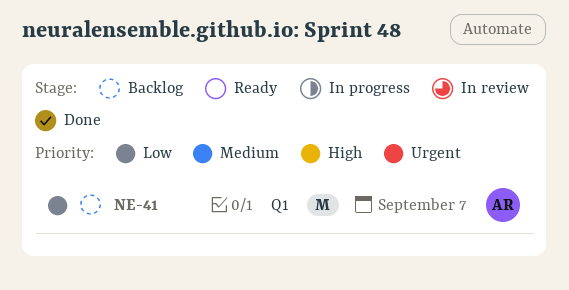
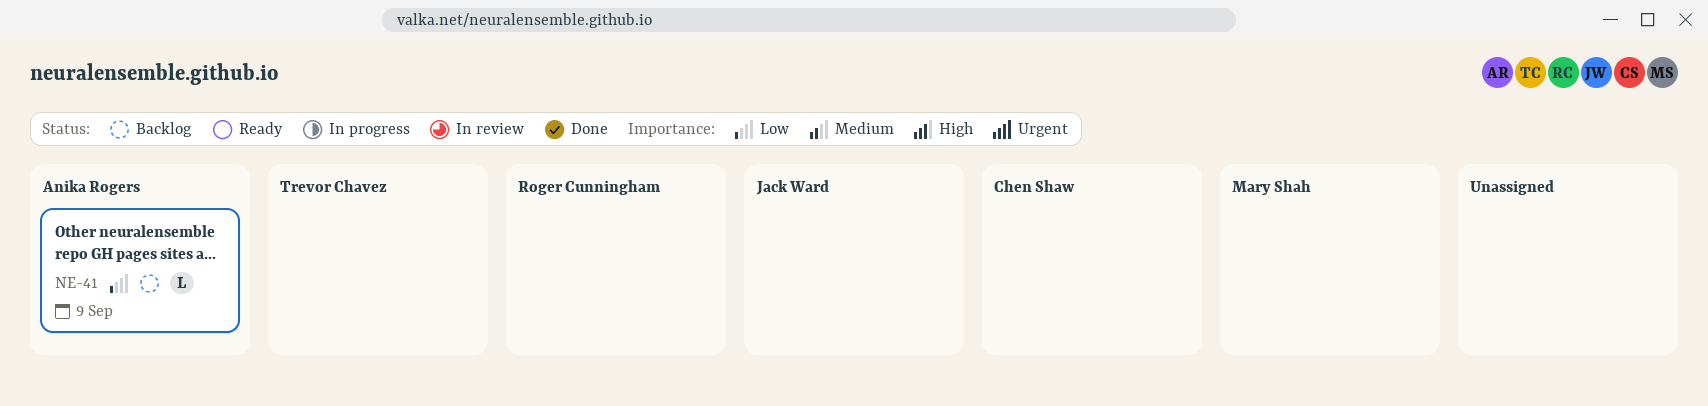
NE-41, estimate: M -> L
NE-41, due: Sep 7 -> Sep 9

